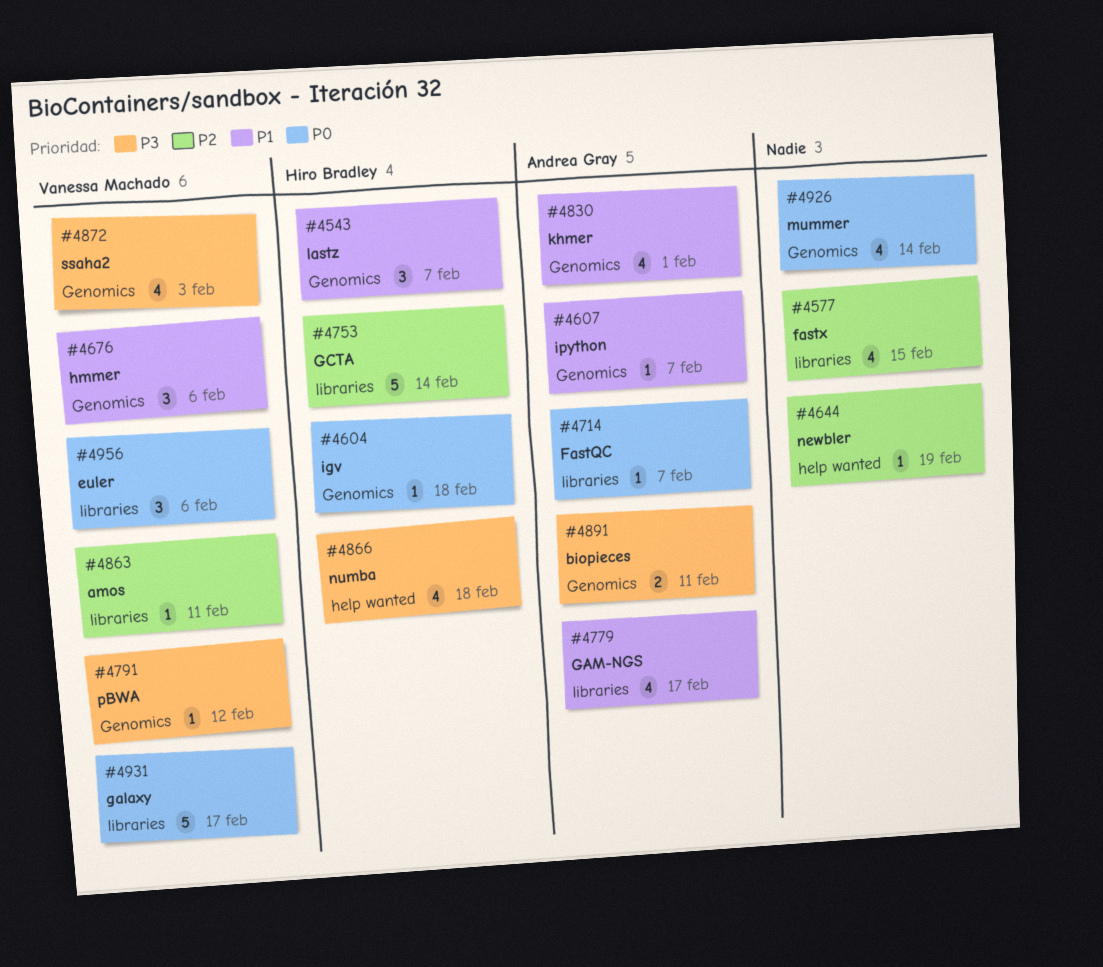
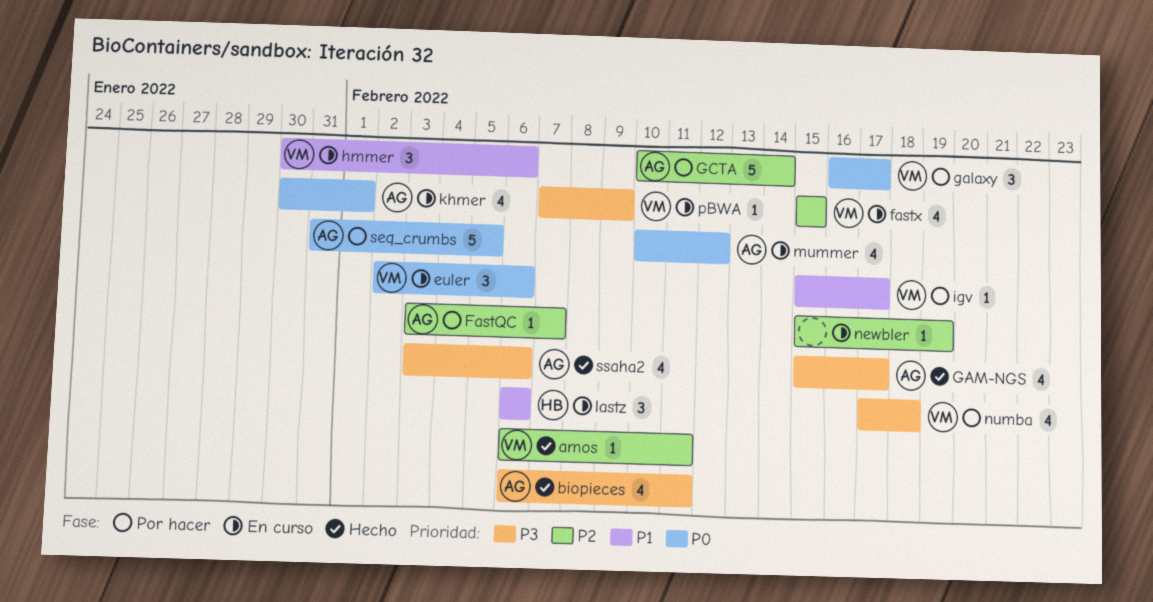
biopieces, estimate: 2 -> 4
FastQC, priority: P0 -> P2
fastx, owner: none -> Vanessa Machado
galaxy, estimate: 5 -> 3
GAM-NGS, priority: P1 -> P3
GCTA, owner: Hiro Bradley -> Andrea Gray
igv, owner: Hiro Bradley -> Vanessa Machado
igv, priority: P0 -> P1
igv, due: Feb 18 -> Feb 17
ipython: present -> none
khmer, priority: P1 -> P0
lastz, due: Feb 7 -> Feb 6
mummer, owner: none -> Andrea Gray
mummer, due: Feb 14 -> Feb 12
numba, owner: Hiro Bradley -> Vanessa Machado
pBWA, due: Feb 12 -> Feb 9
seq_crumbs: none -> present
ssaha2, owner: Vanessa Machado -> Andrea Gray
ssaha2, due: Feb 3 -> Feb 6

